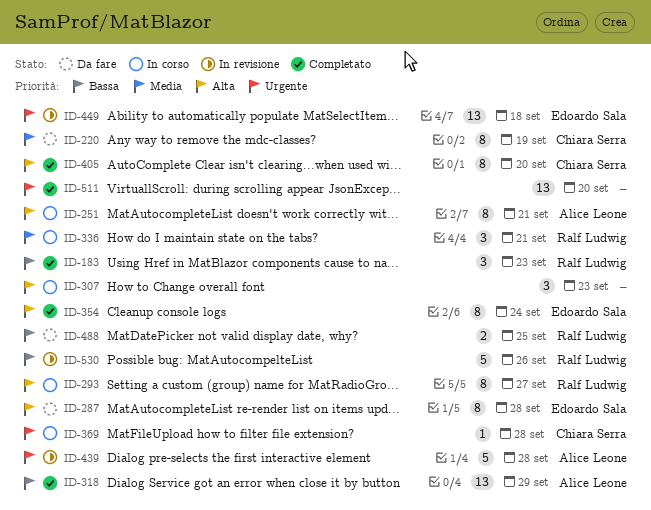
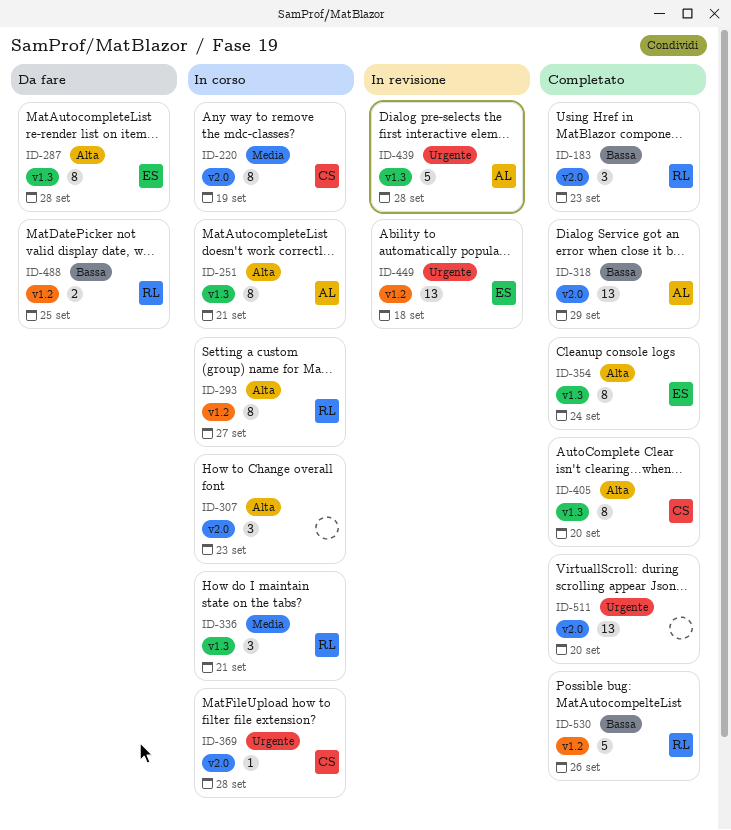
ID-220, status: Da fare -> In corso
ID-530, status: In revisione -> Completato

